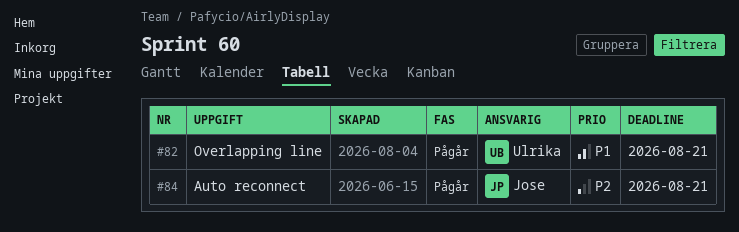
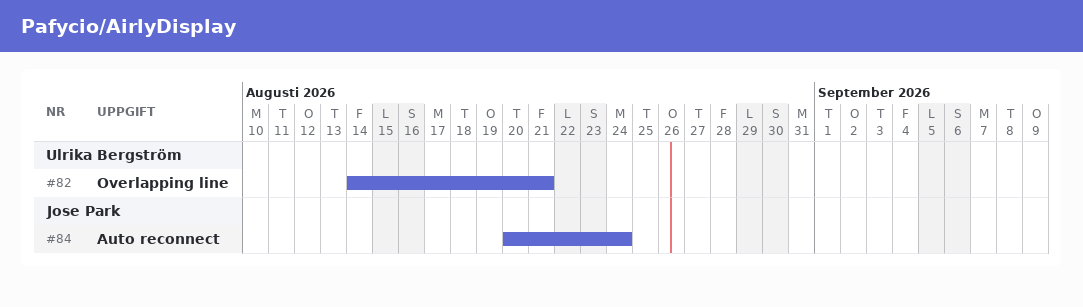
#84, due: Aug 21 -> Aug 24

